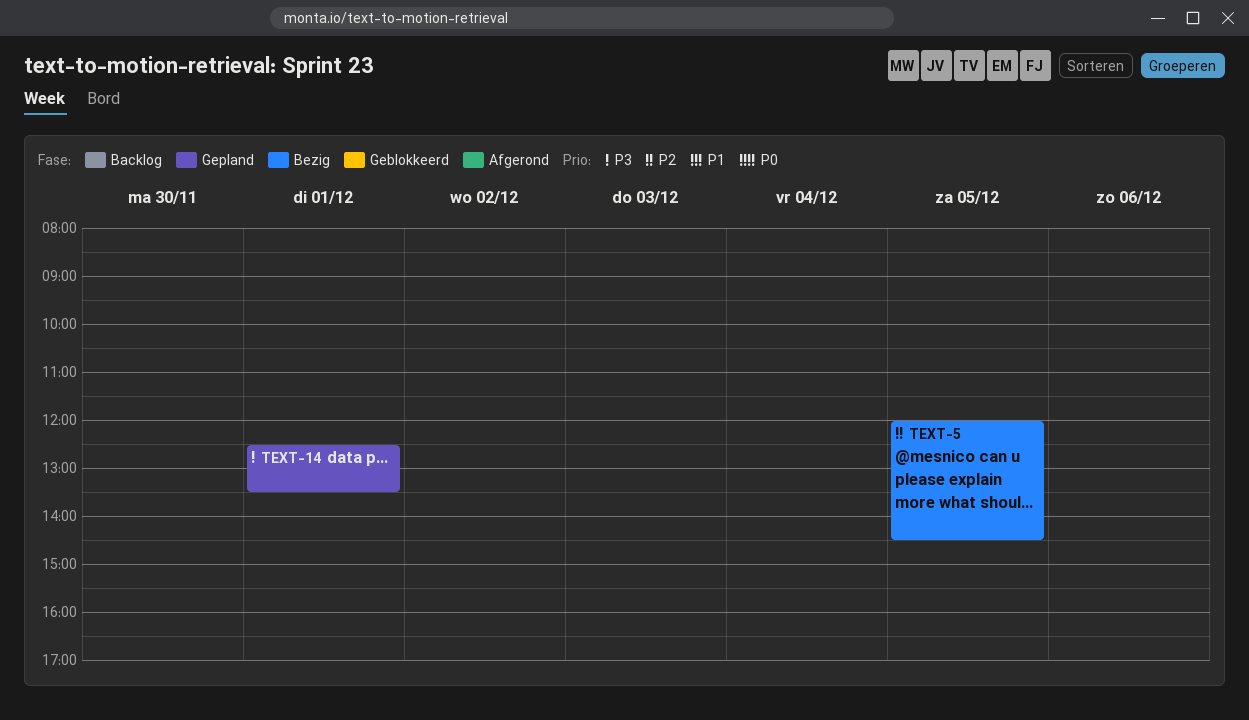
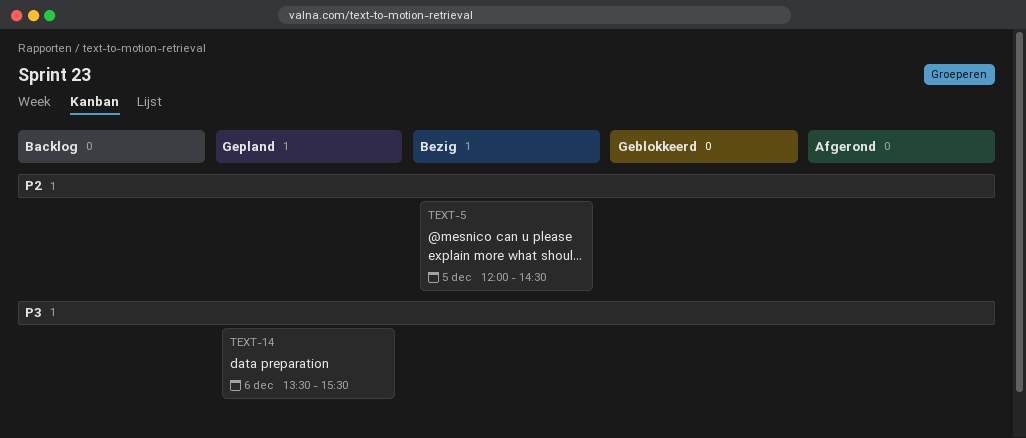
TEXT-14, day: Dec 1 -> Dec 6
TEXT-14, begins: 12:30 -> 13:30
TEXT-14, ends: 13:30 -> 15:30

